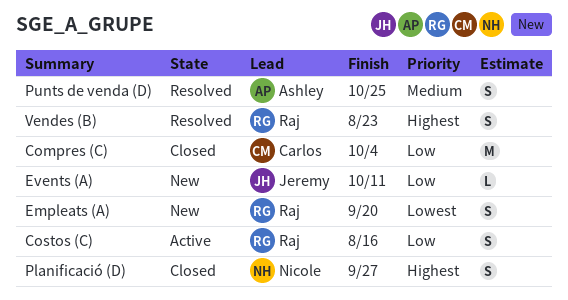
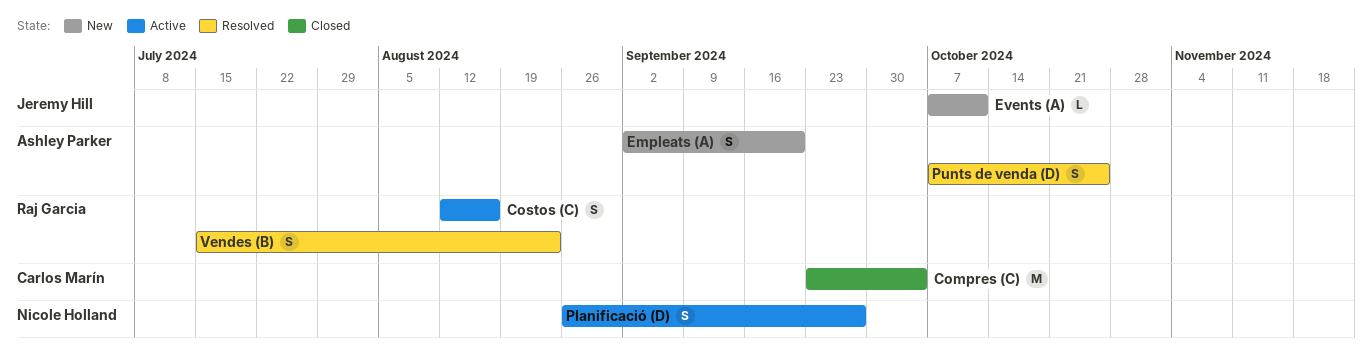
Empleats (A), owner: Raj Garcia -> Ashley Parker
Planificació (D), status: Closed -> Active

